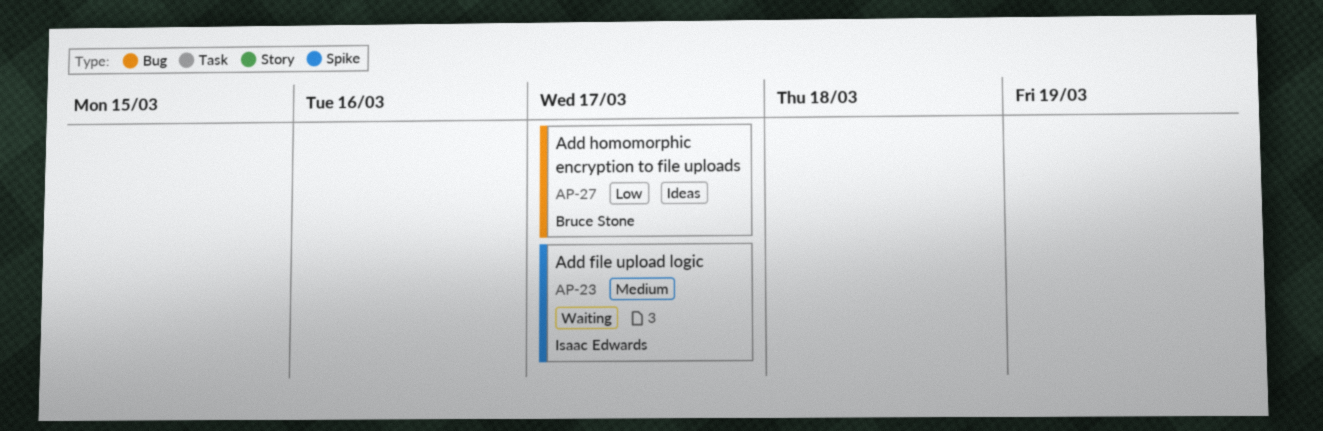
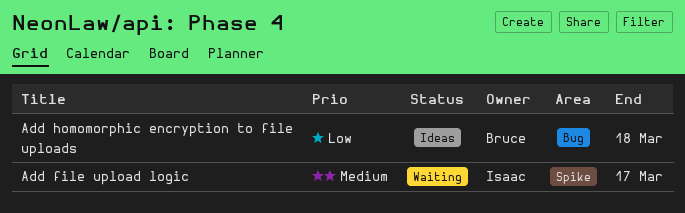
Add homomorphic encryption to file uploads, due: Mar 17 -> Mar 18

